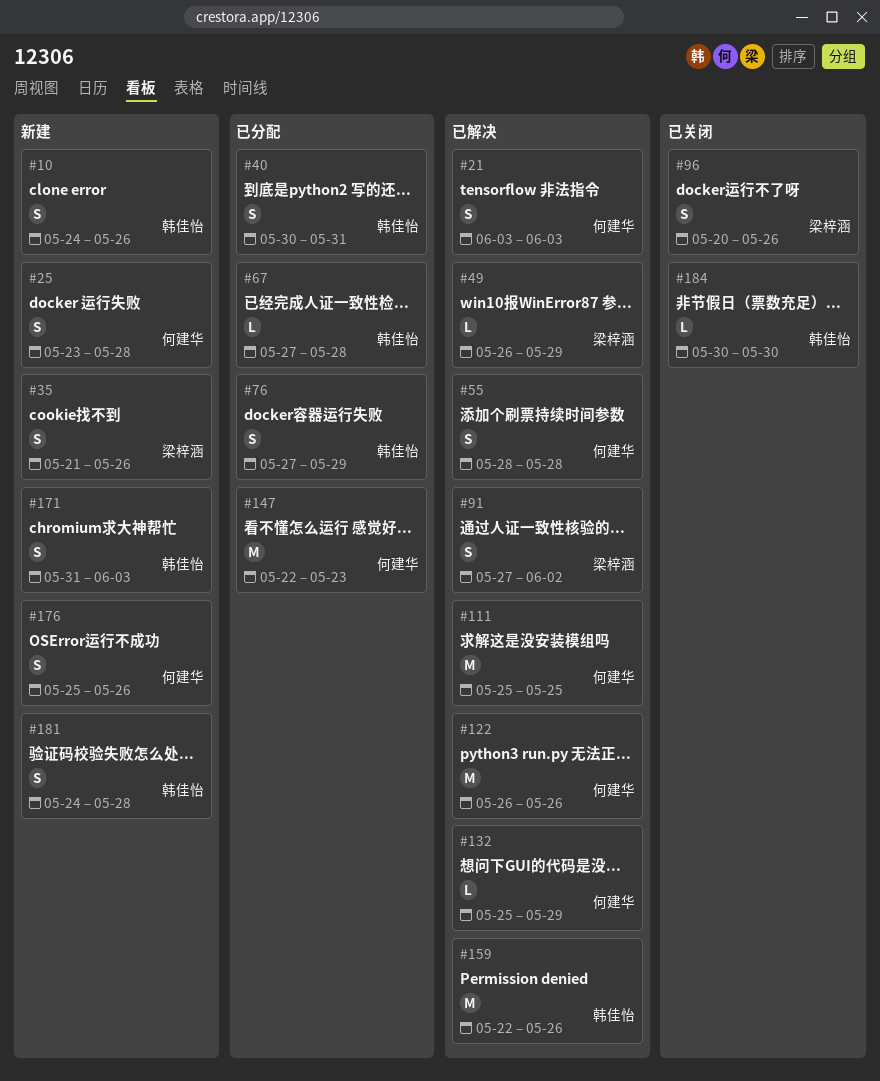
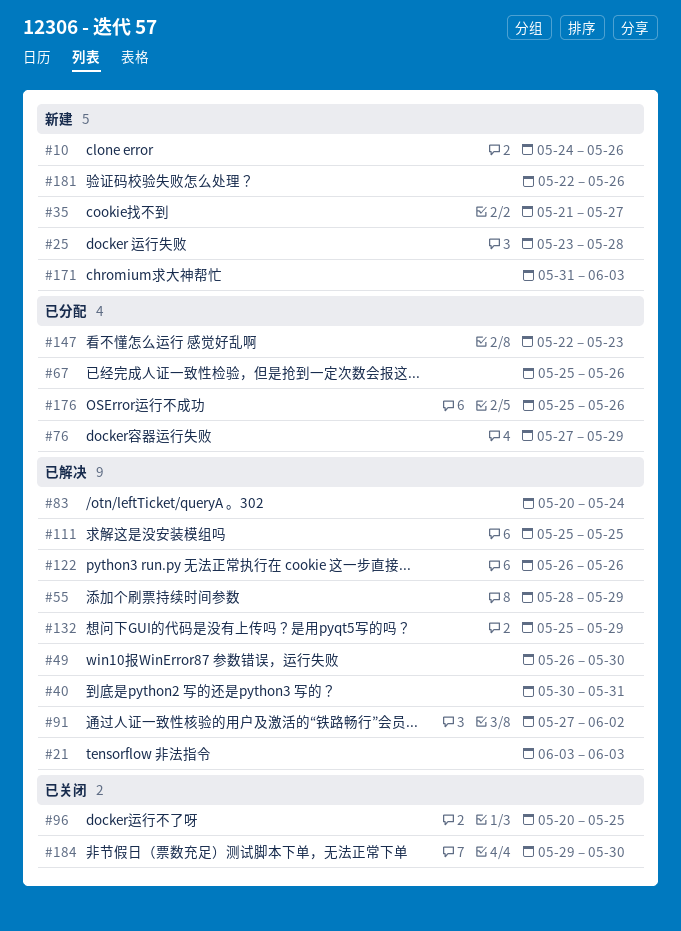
#35, due: May 26 -> May 27
#40, status: 已分配 -> 已解决
#49, due: May 29 -> May 30
#55, due: May 28 -> May 29
#67, start: May 27 -> May 25
#67, due: May 28 -> May 26
#83: none -> present
#96, due: May 26 -> May 25
#159: present -> none
#176, status: 新建 -> 已分配
#181, start: May 24 -> May 22
#181, due: May 28 -> May 26
#184, start: May 30 -> May 29

